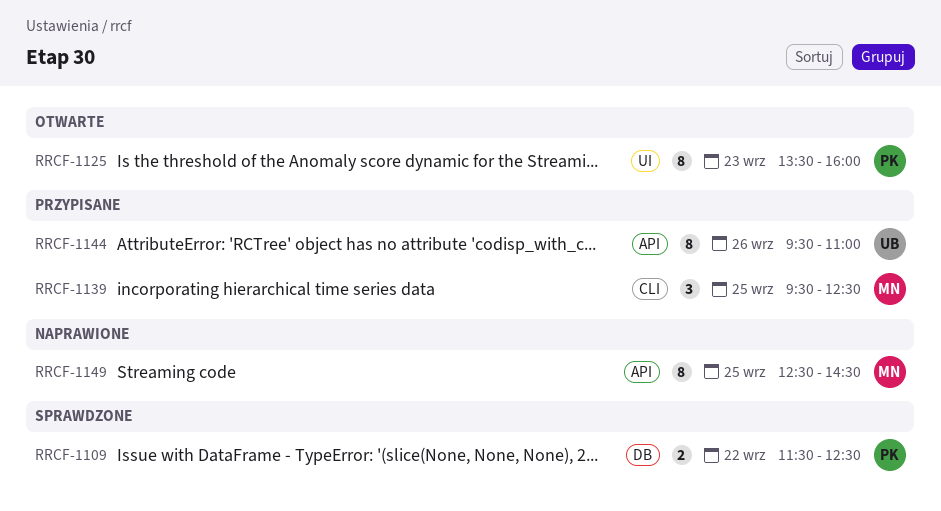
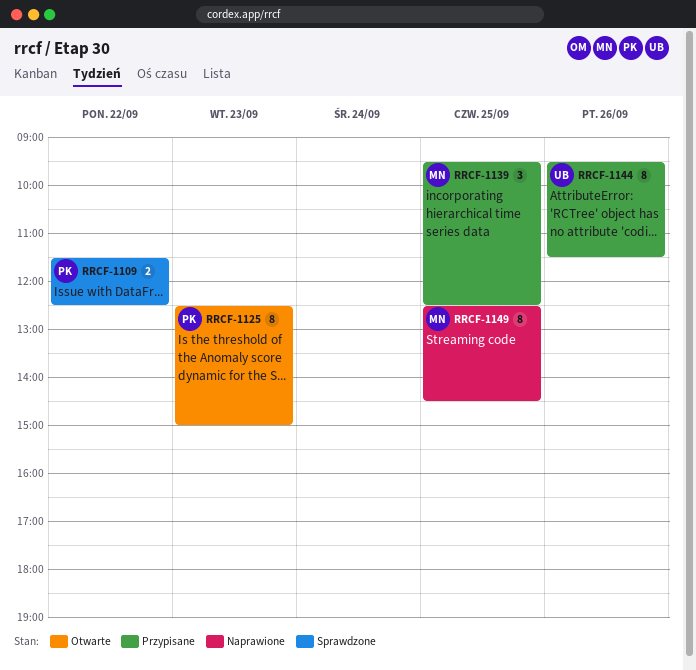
RRCF-1125, begins: 13:30 -> 12:30
RRCF-1125, ends: 16:00 -> 15:00
RRCF-1144, ends: 11:00 -> 11:30

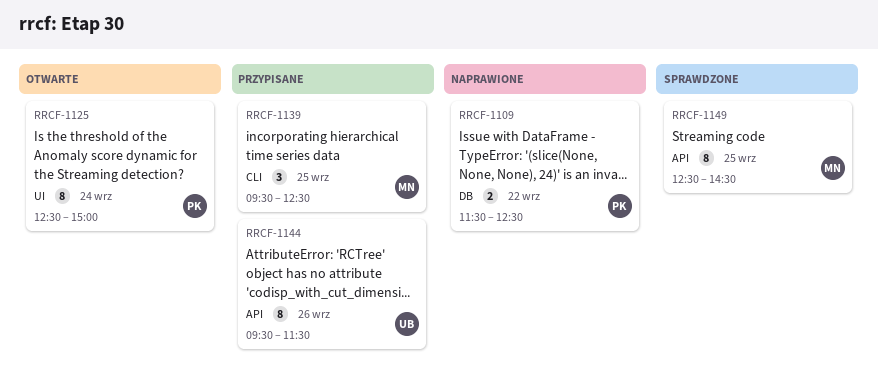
RRCF-1109, status: Sprawdzone -> Naprawione
RRCF-1125, day: Sep 23 -> Sep 24
RRCF-1149, status: Naprawione -> Sprawdzone

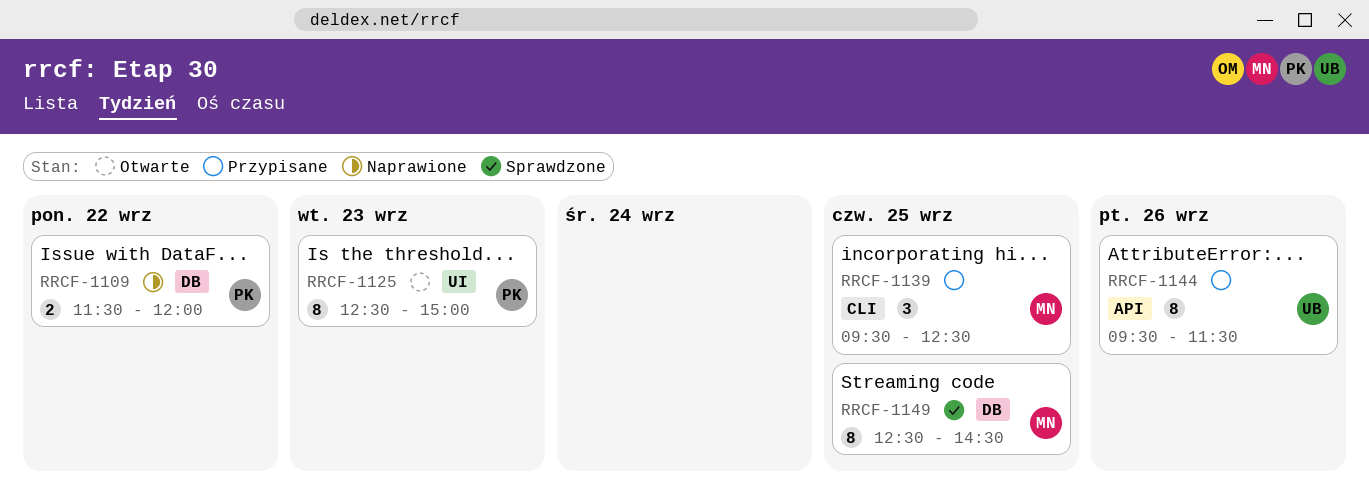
RRCF-1109, ends: 12:30 -> 12:00
RRCF-1125, day: Sep 24 -> Sep 23
RRCF-1149, label: API -> DB

